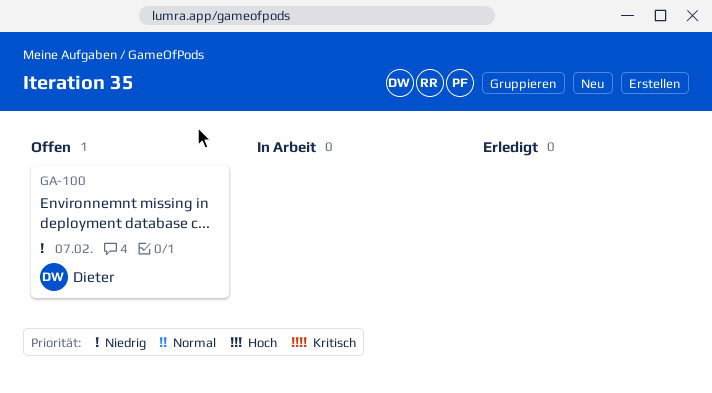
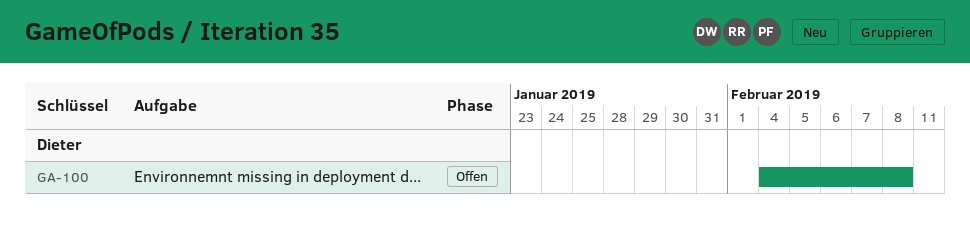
GA-100, due: Feb 7 -> Feb 8

